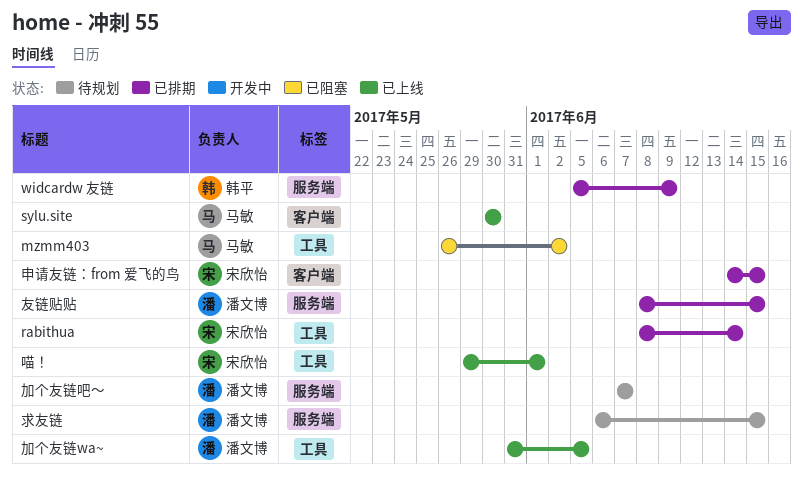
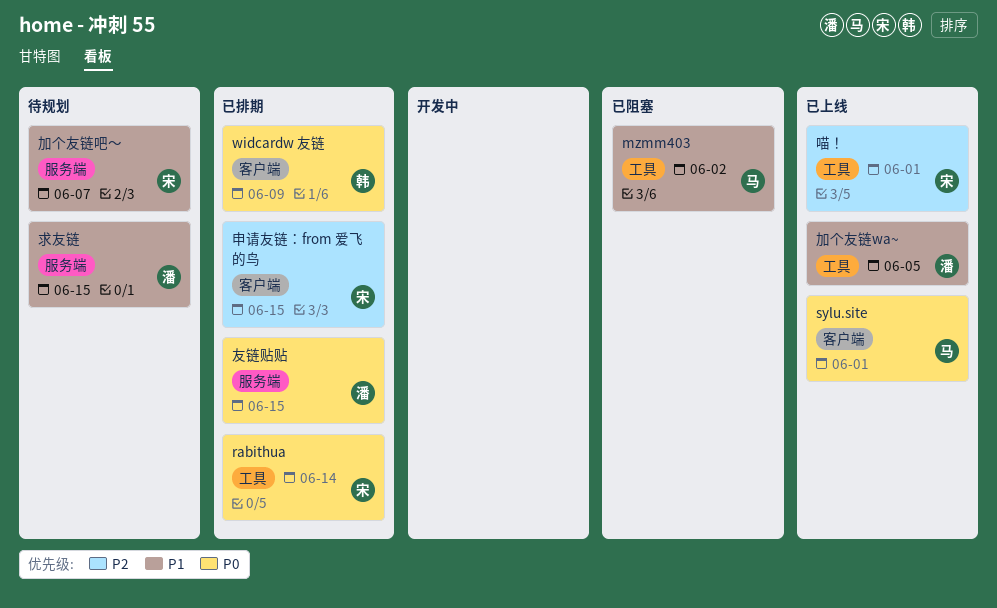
sylu.site, due: May 30 -> Jun 1
widcardw 友链, label: 服务端 -> 客户端
加个友链吧～, owner: 潘文博 -> 宋欣怡

